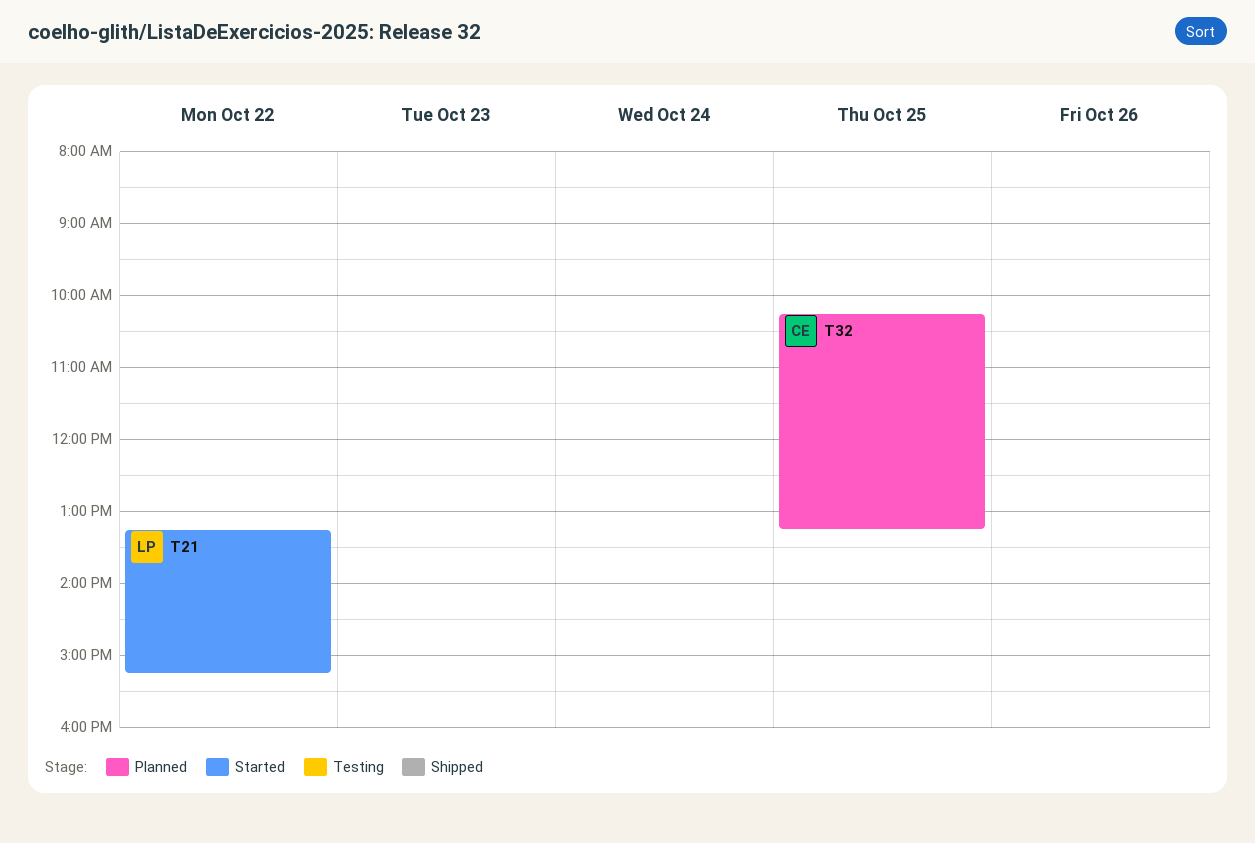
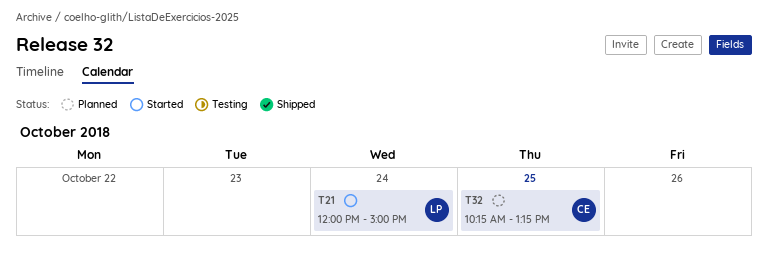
T21, day: Oct 22 -> Oct 24
T21, begins: 13:15 -> 12:00
T21, ends: 15:15 -> 15:00

